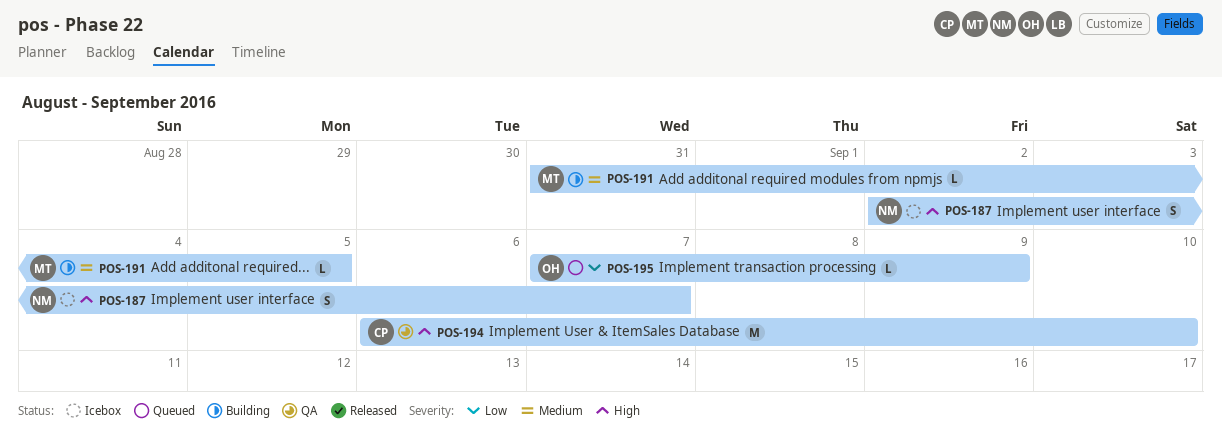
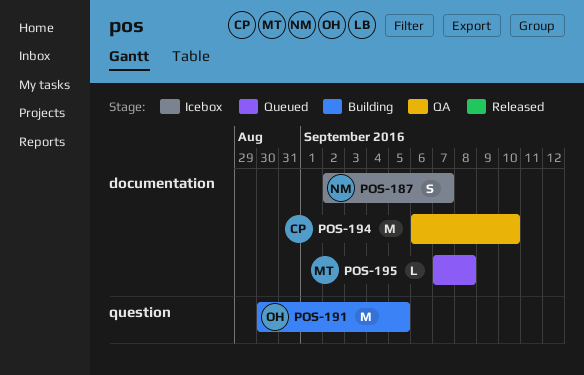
POS-191, owner: MT -> OH
POS-191, estimate: L -> M
POS-191, start: Aug 31 -> Aug 30
POS-195, owner: OH -> MT
POS-195, due: Sep 9 -> Sep 8

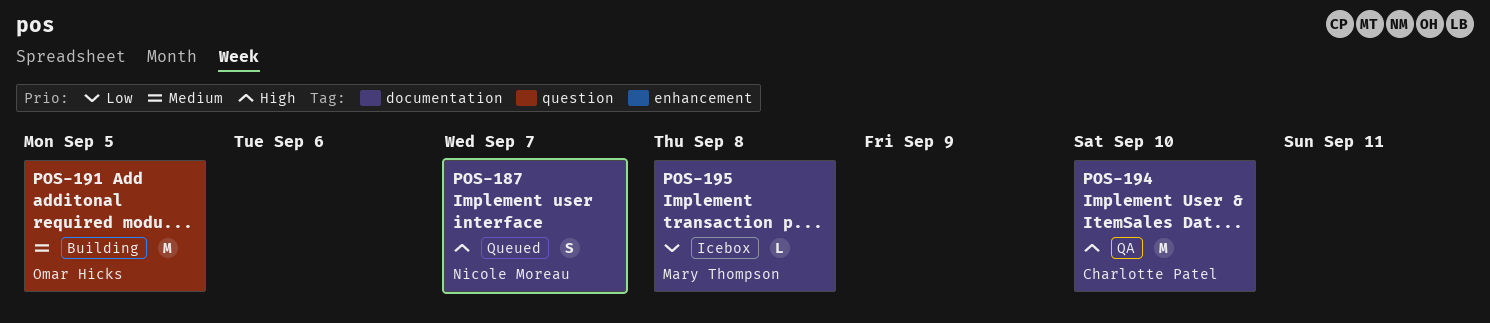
POS-187, status: Icebox -> Queued
POS-195, status: Queued -> Icebox

